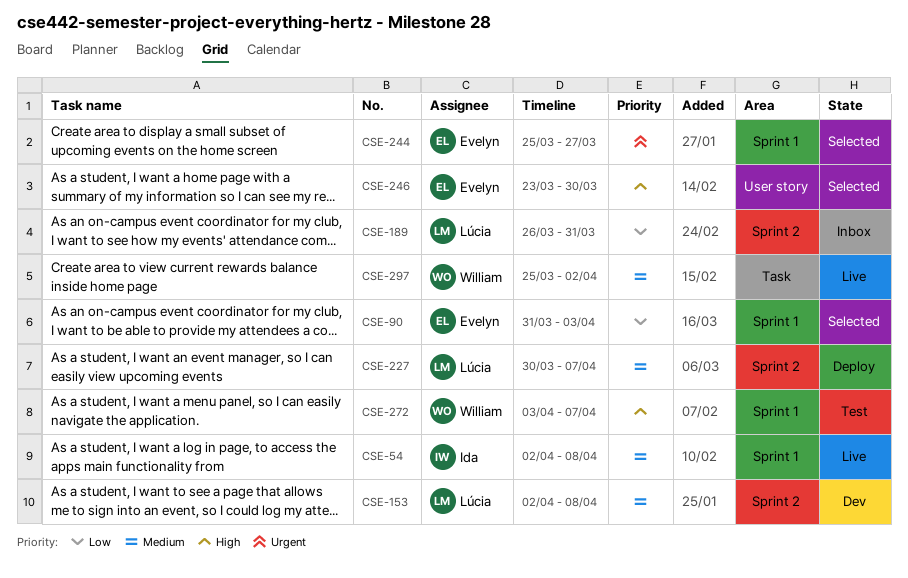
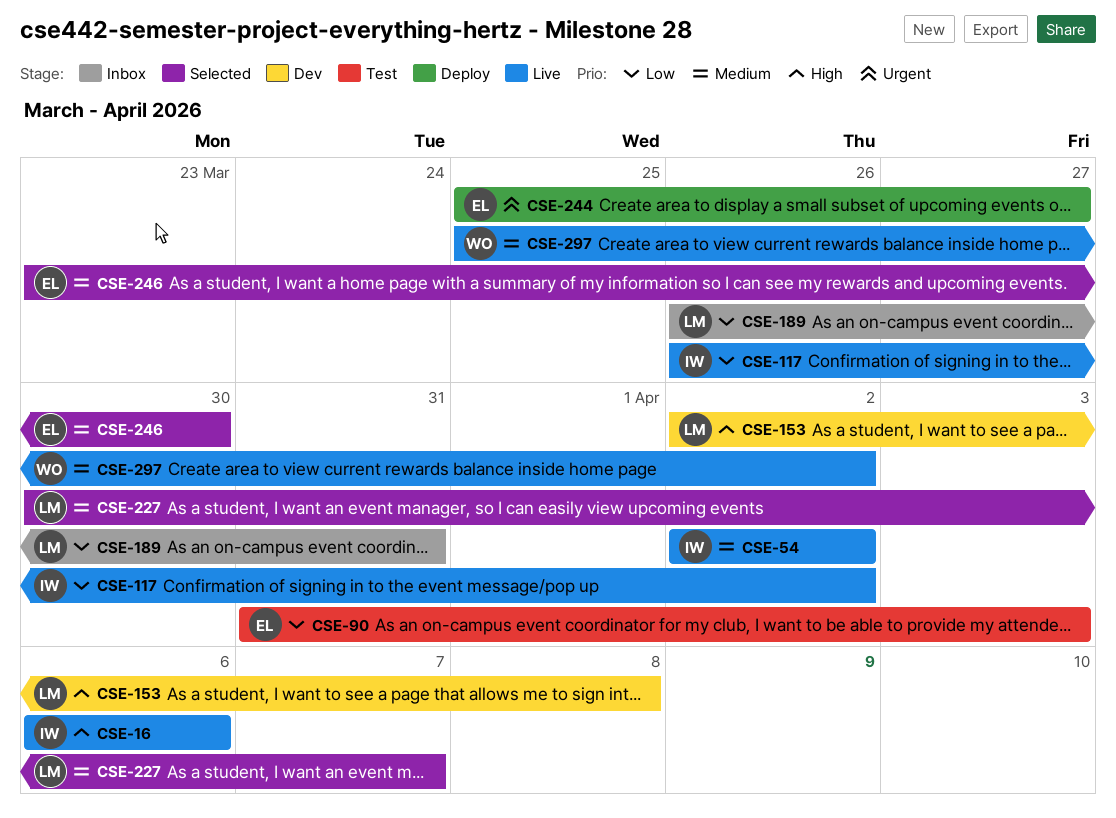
CSE-16: none -> present
CSE-54, due: Apr 8 -> Apr 2
CSE-90, status: Selected -> Test
CSE-117: none -> present
CSE-153, priority: Medium -> High
CSE-227, status: Deploy -> Selected
CSE-244, status: Selected -> Deploy
CSE-246, priority: High -> Medium
CSE-272: present -> none

